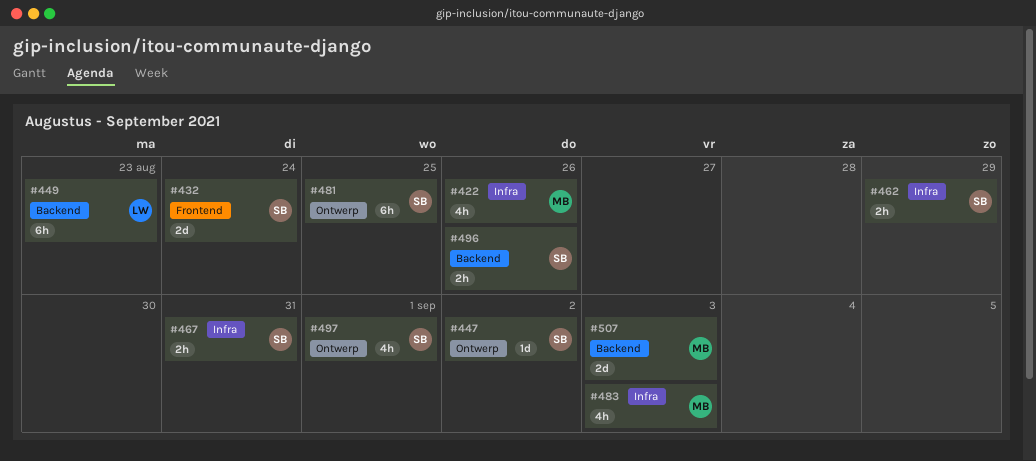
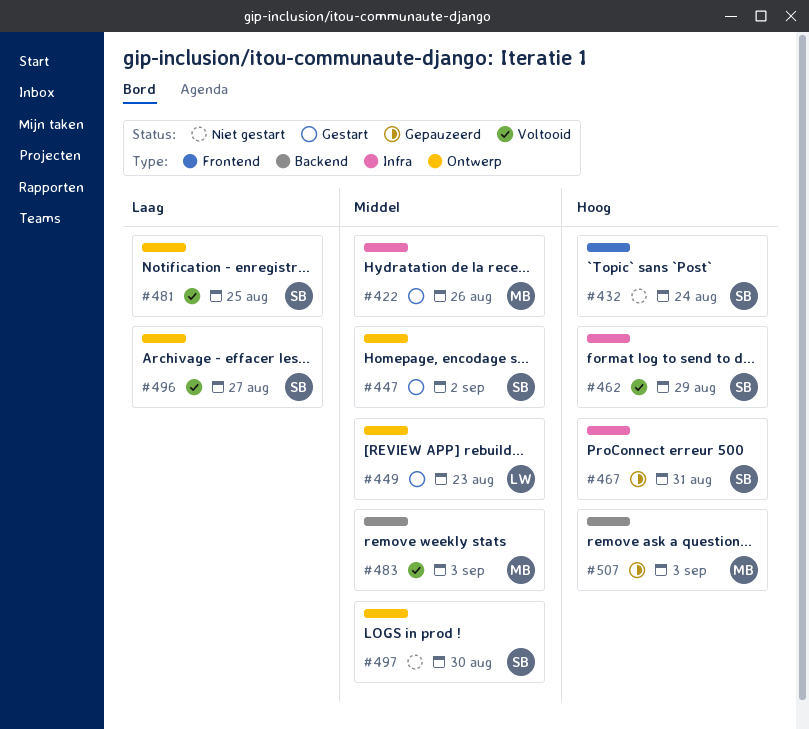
#449, label: Backend -> Ontwerp
#483, label: Infra -> Backend
#496, label: Backend -> Ontwerp
#496, due: Aug 26 -> Aug 27
#497, due: Sep 1 -> Aug 30

